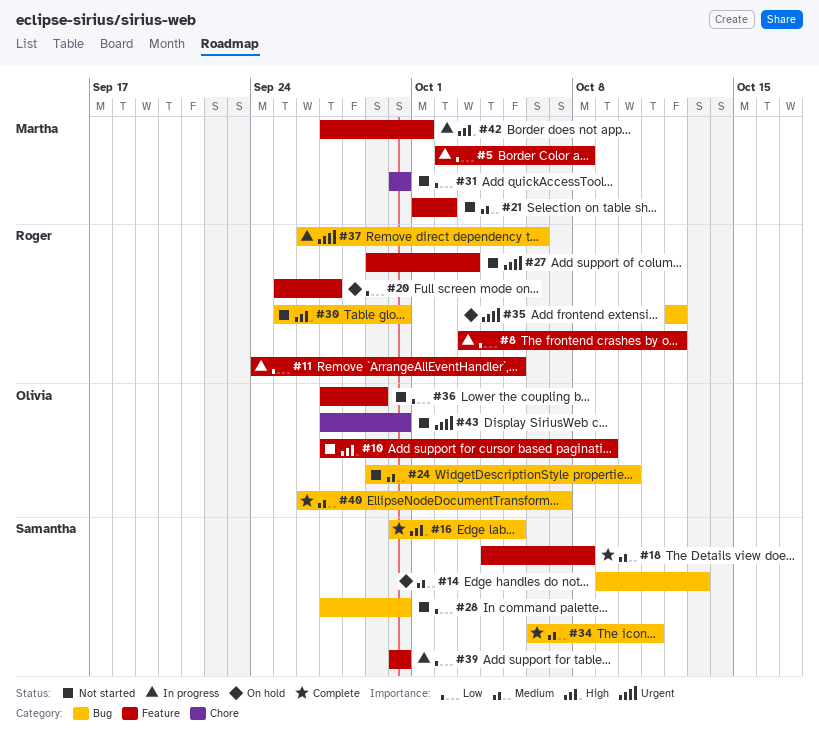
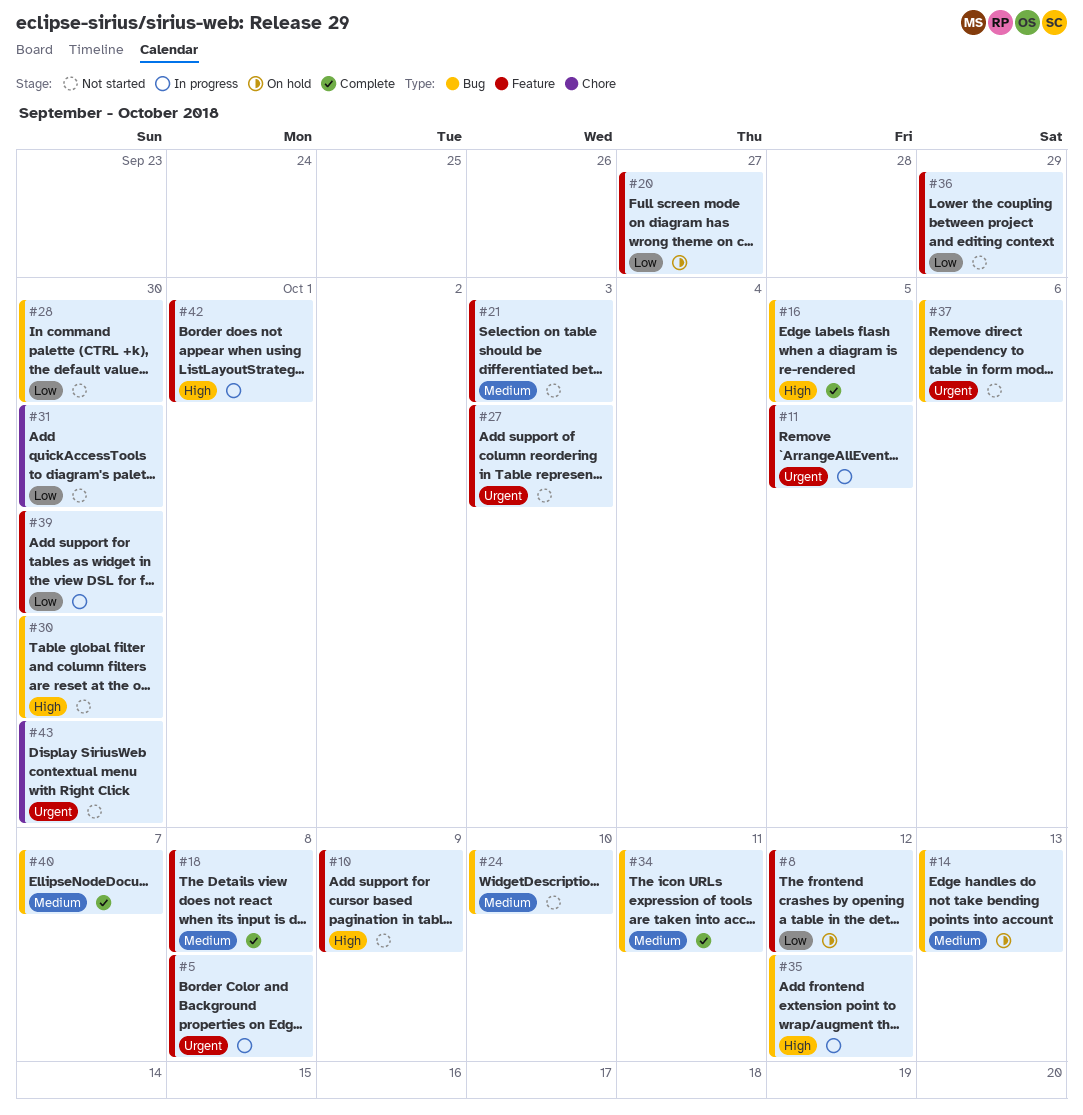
#5, priority: Low -> Urgent
#8, status: In progress -> On hold
#11, priority: Low -> Urgent
#21, due: Oct 2 -> Oct 3
#35, status: On hold -> In progress
#35, priority: Urgent -> High
#37, status: In progress -> Not started

